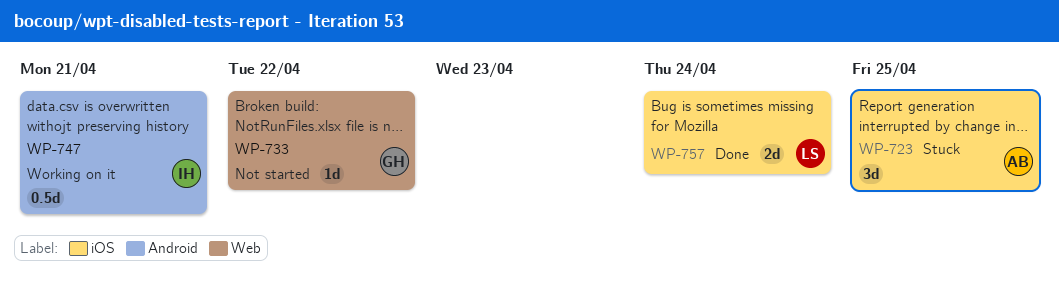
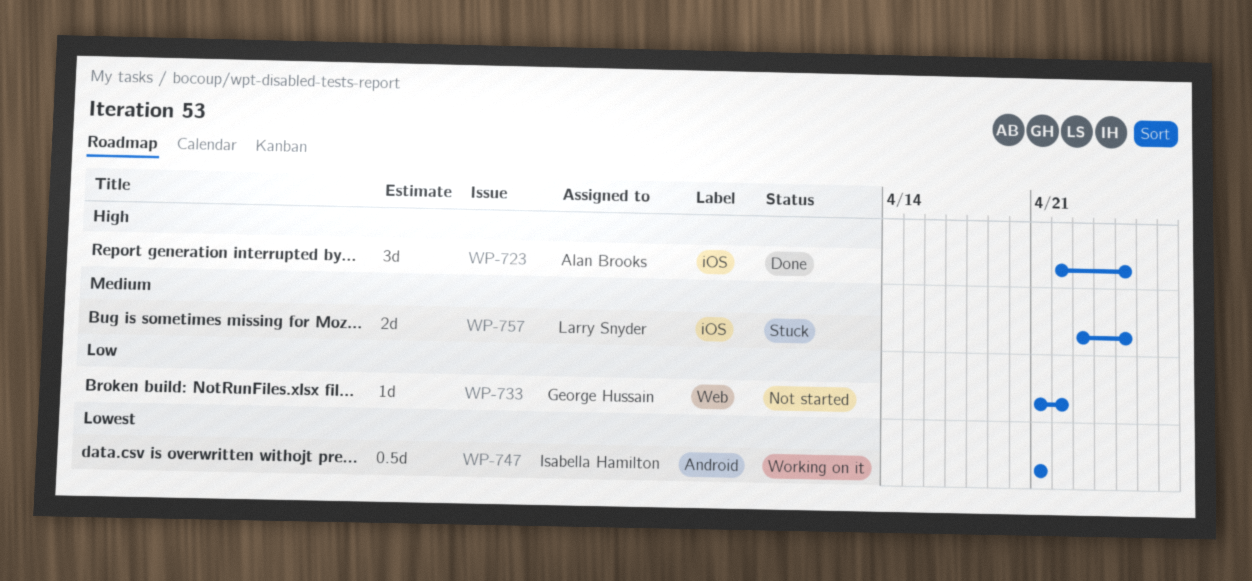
WP-723, status: Stuck -> Done
WP-757, status: Done -> Stuck
WP-757, due: Apr 24 -> Apr 25

